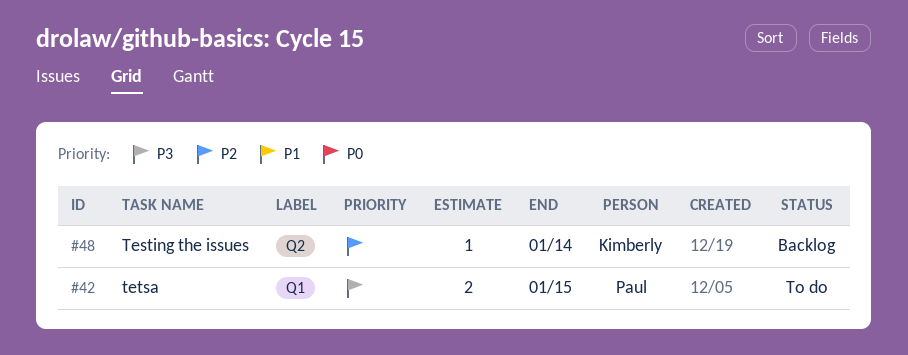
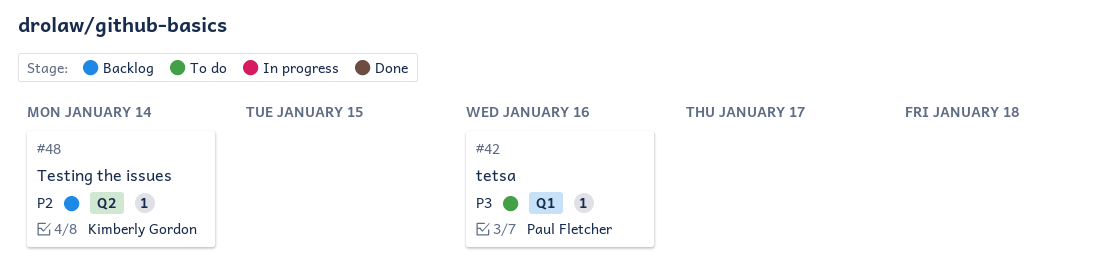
#42, estimate: 2 -> 1
#42, due: Jan 15 -> Jan 16

